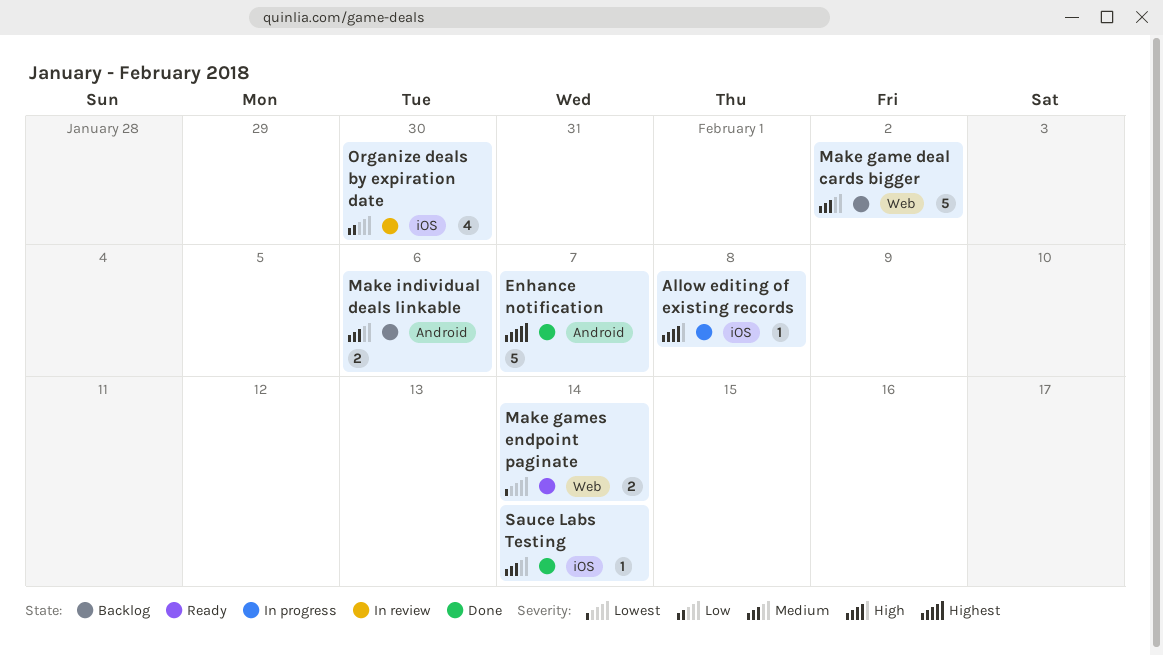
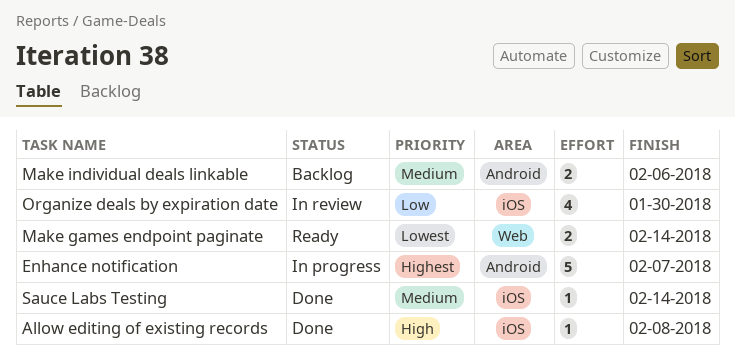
Allow editing of existing records, status: In progress -> Done
Enhance notification, status: Done -> In progress
Make game deal cards bigger: present -> none

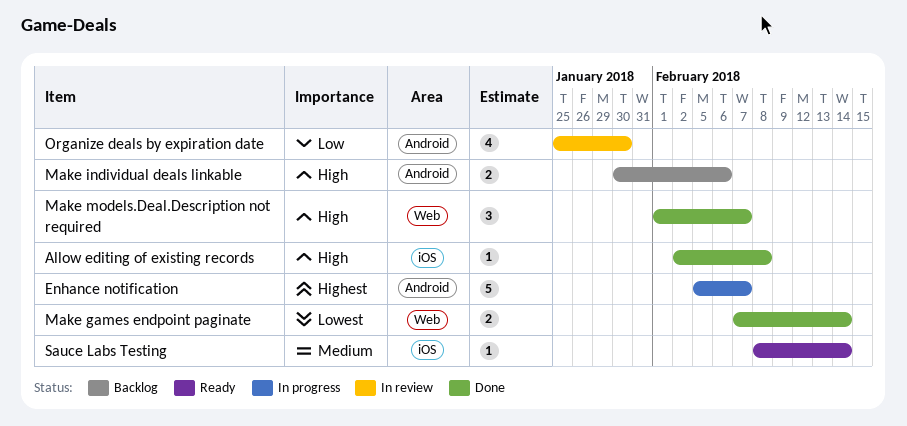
Make games endpoint paginate, status: Ready -> Done
Make individual deals linkable, priority: Medium -> High
Make models.Deal.Description not required: none -> present
Organize deals by expiration date, label: iOS -> Android
Sauce Labs Testing, status: Done -> Ready

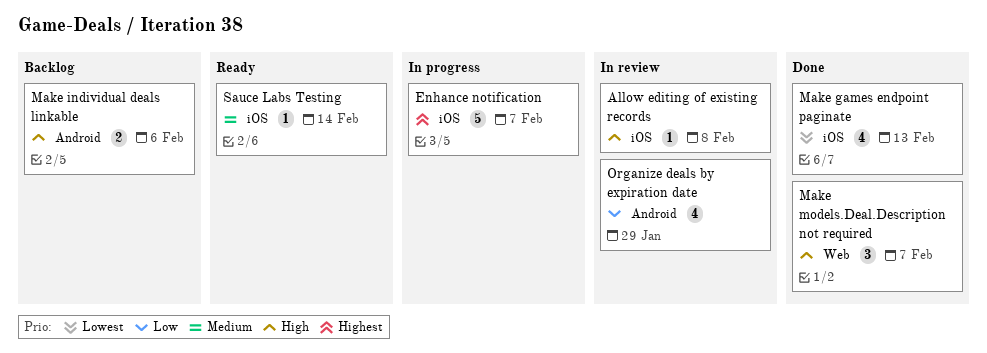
Allow editing of existing records, status: Done -> In review
Enhance notification, label: Android -> iOS
Make games endpoint paginate, label: Web -> iOS
Make games endpoint paginate, estimate: 2 -> 4
Make games endpoint paginate, due: Feb 14 -> Feb 13
Organize deals by expiration date, due: Jan 30 -> Jan 29

